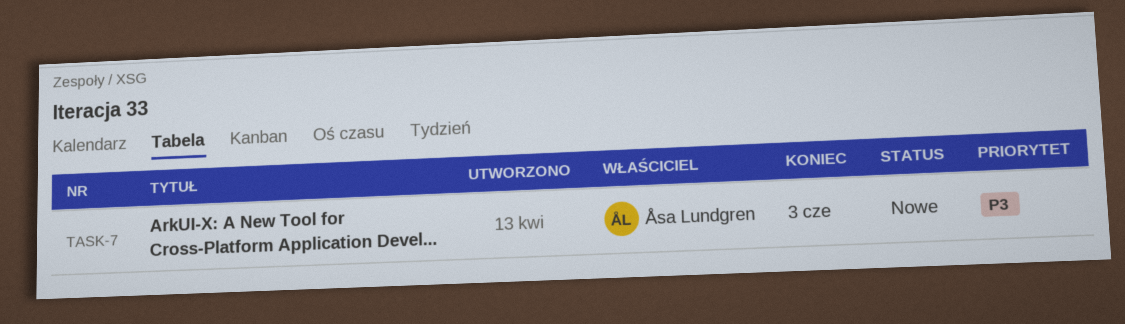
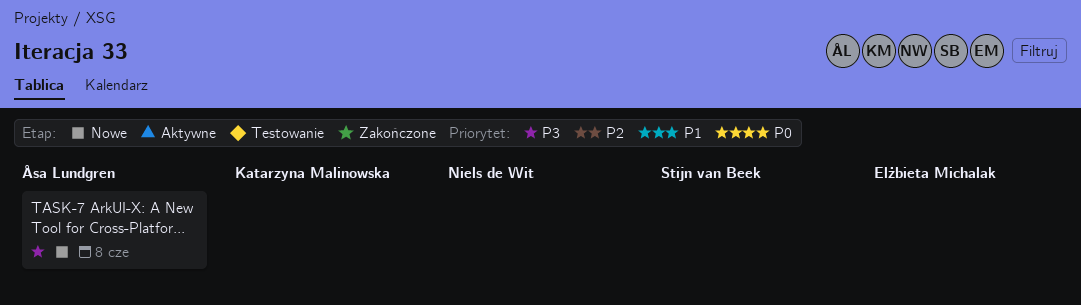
TASK-7, due: Jun 3 -> Jun 8

